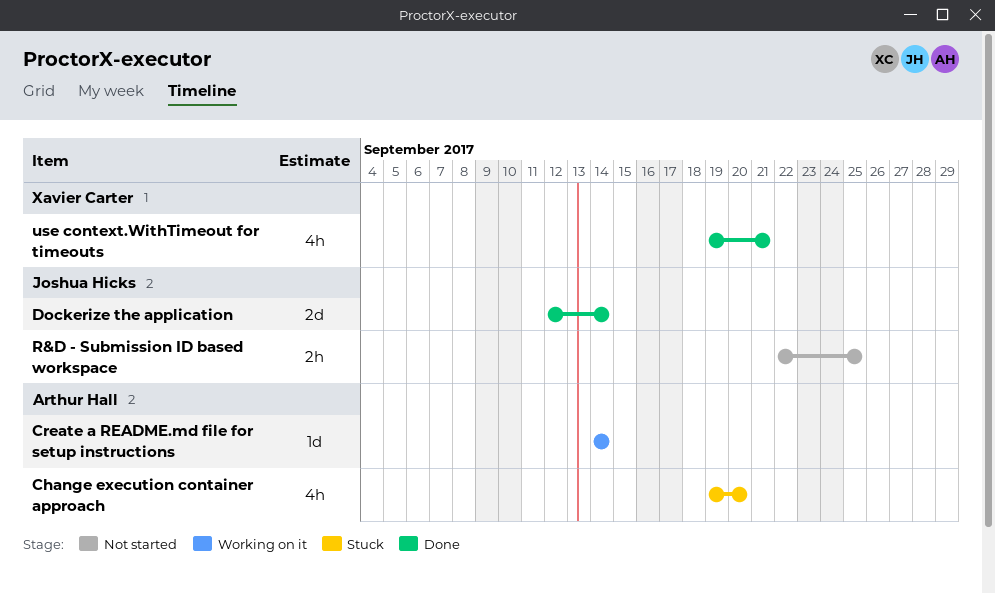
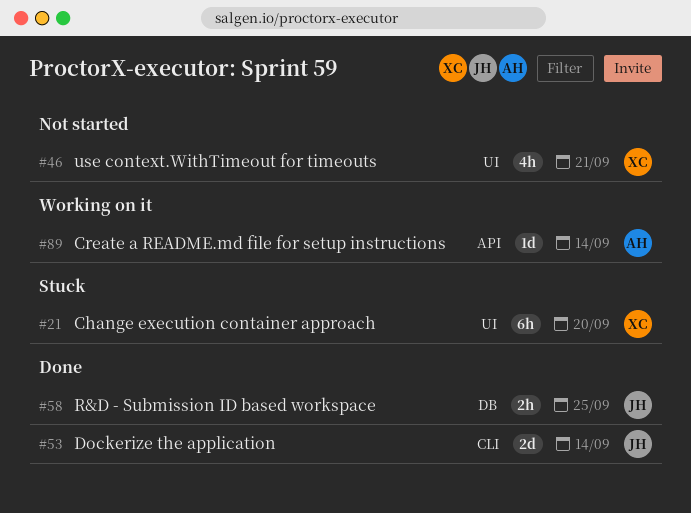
Change execution container approach, owner: Arthur Hall -> Xavier Carter
Change execution container approach, estimate: 4h -> 6h
R&D - Submission ID based workspace, status: Not started -> Done
use context.WithTimeout for timeouts, status: Done -> Not started

